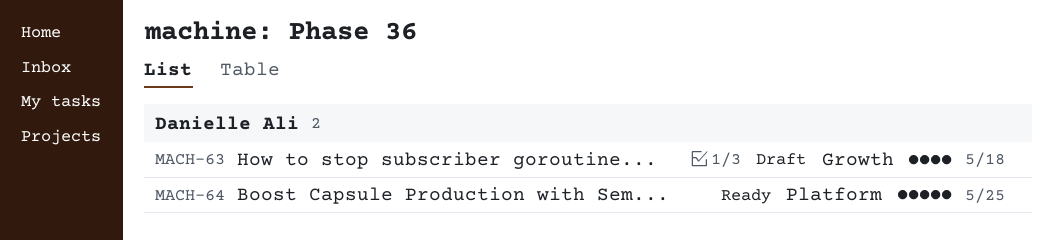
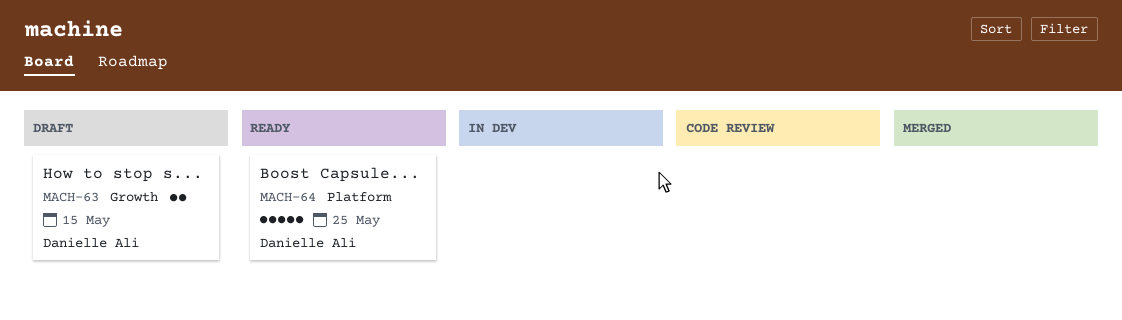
MACH-63, estimate: 4 -> 2
MACH-63, due: May 18 -> May 15

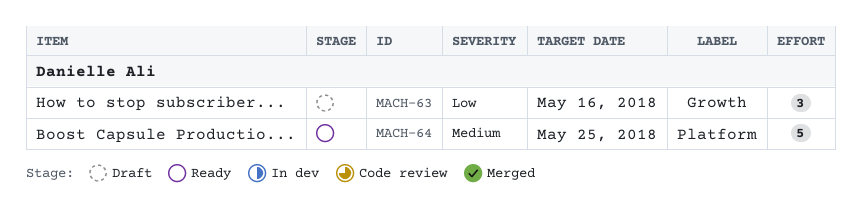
MACH-63, estimate: 2 -> 3
MACH-63, due: May 15 -> May 16

